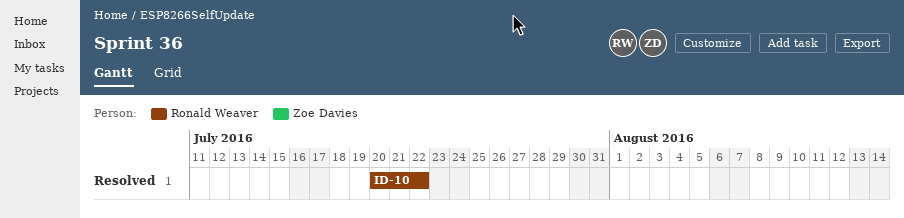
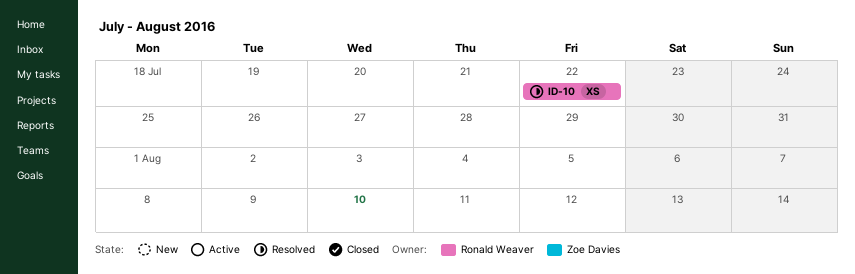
ID-10, start: Jul 20 -> Jul 22

